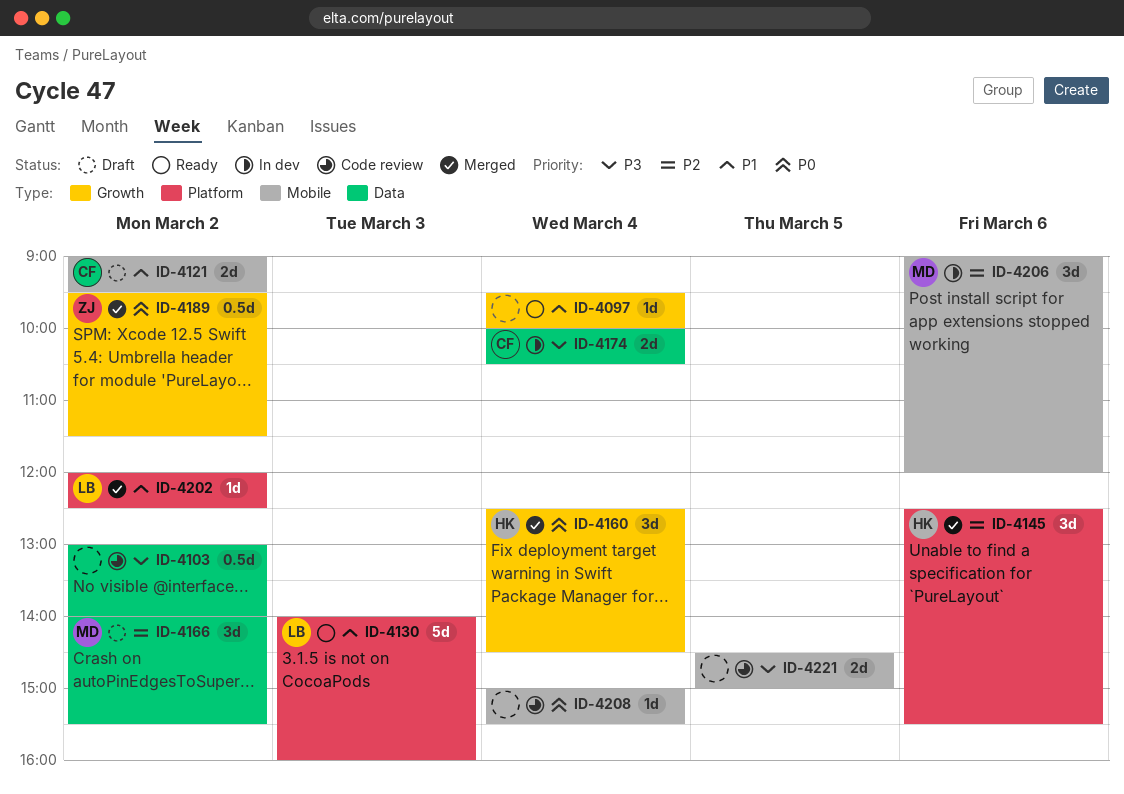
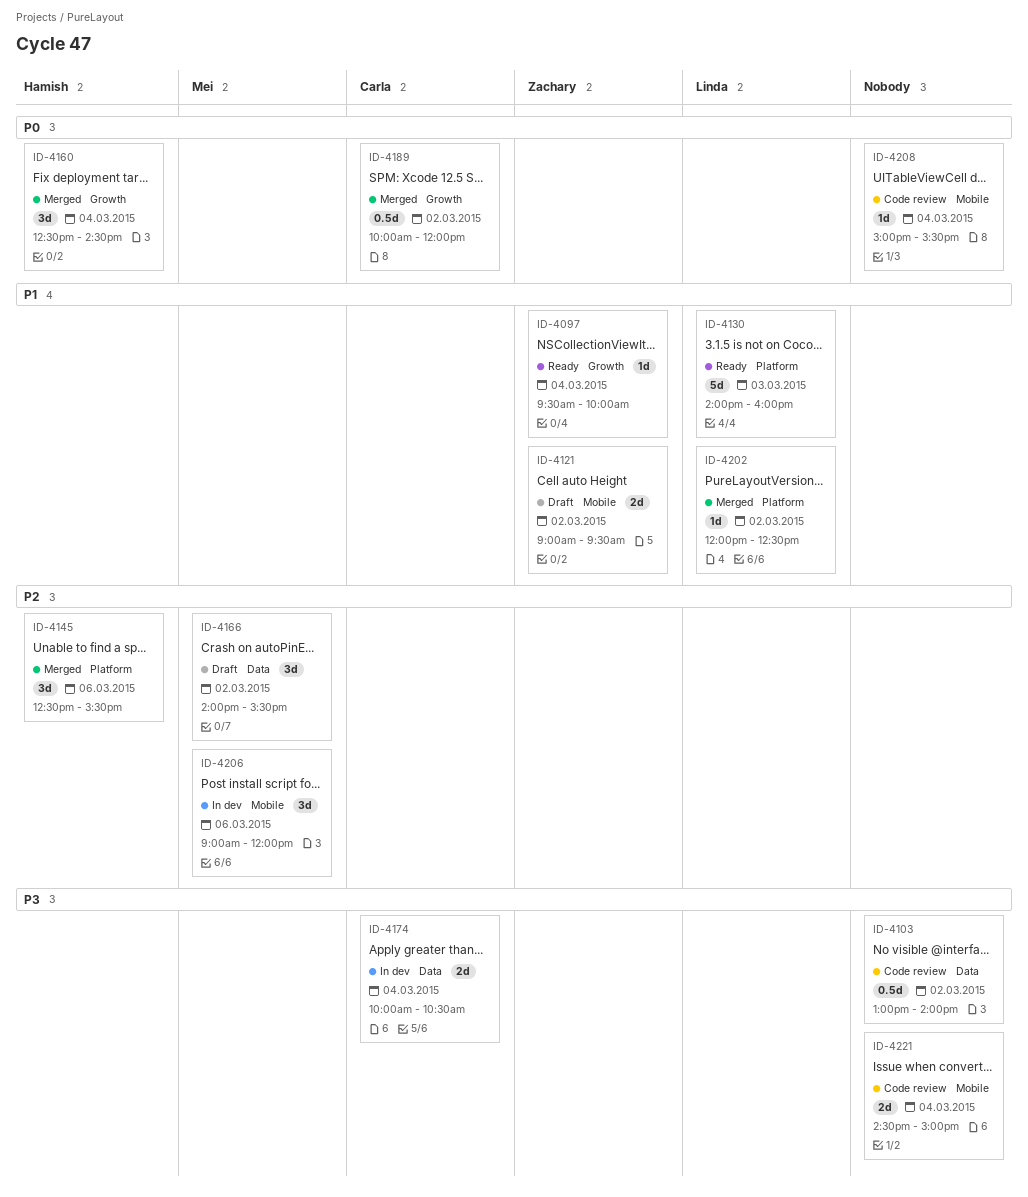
ID-4097, owner: none -> Zachary
ID-4121, owner: Carla -> Zachary
ID-4189, owner: Zachary -> Carla
ID-4189, begins: 09:30 -> 10:00
ID-4189, ends: 11:30 -> 12:00
ID-4221, day: Mar 5 -> Mar 4

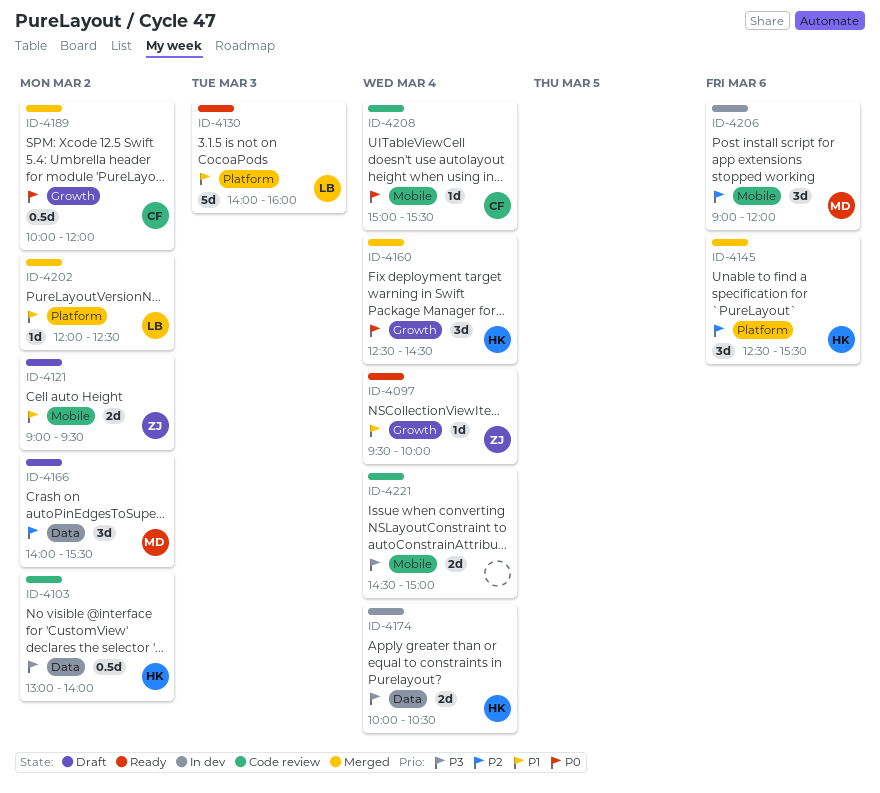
ID-4103, owner: none -> Hamish
ID-4174, owner: Carla -> Hamish
ID-4208, owner: none -> Carla

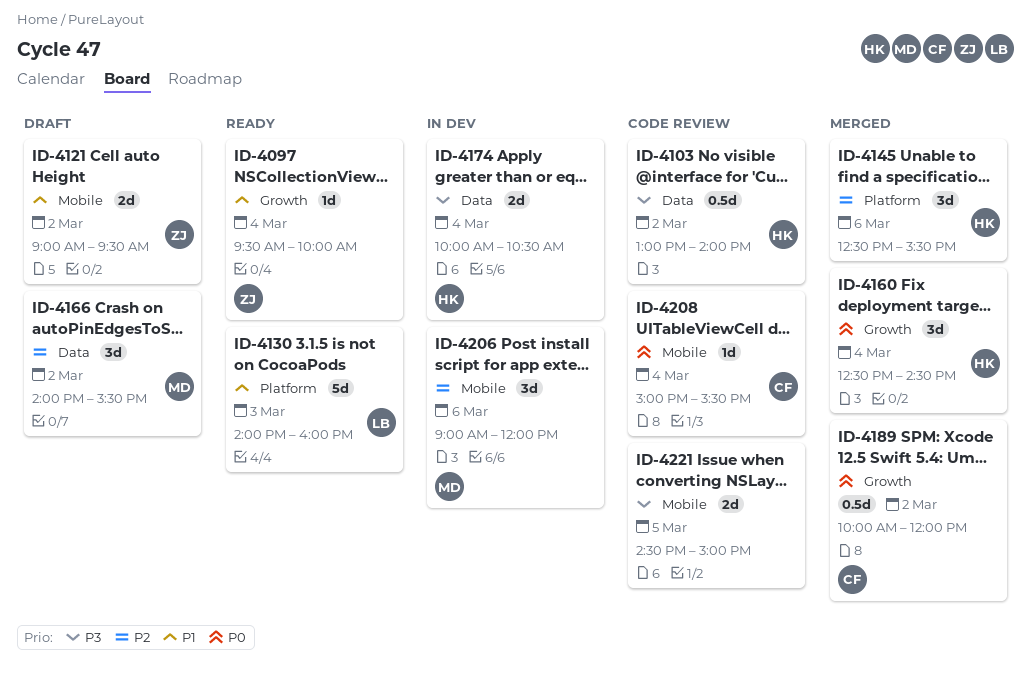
ID-4202: present -> none
ID-4221, day: Mar 4 -> Mar 5

